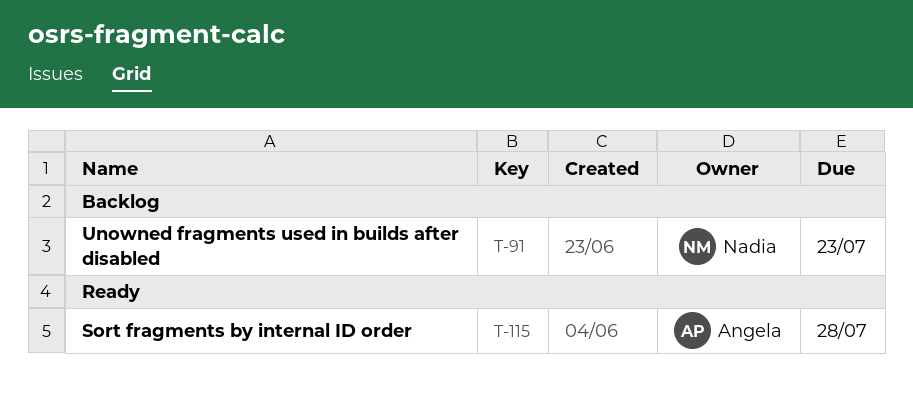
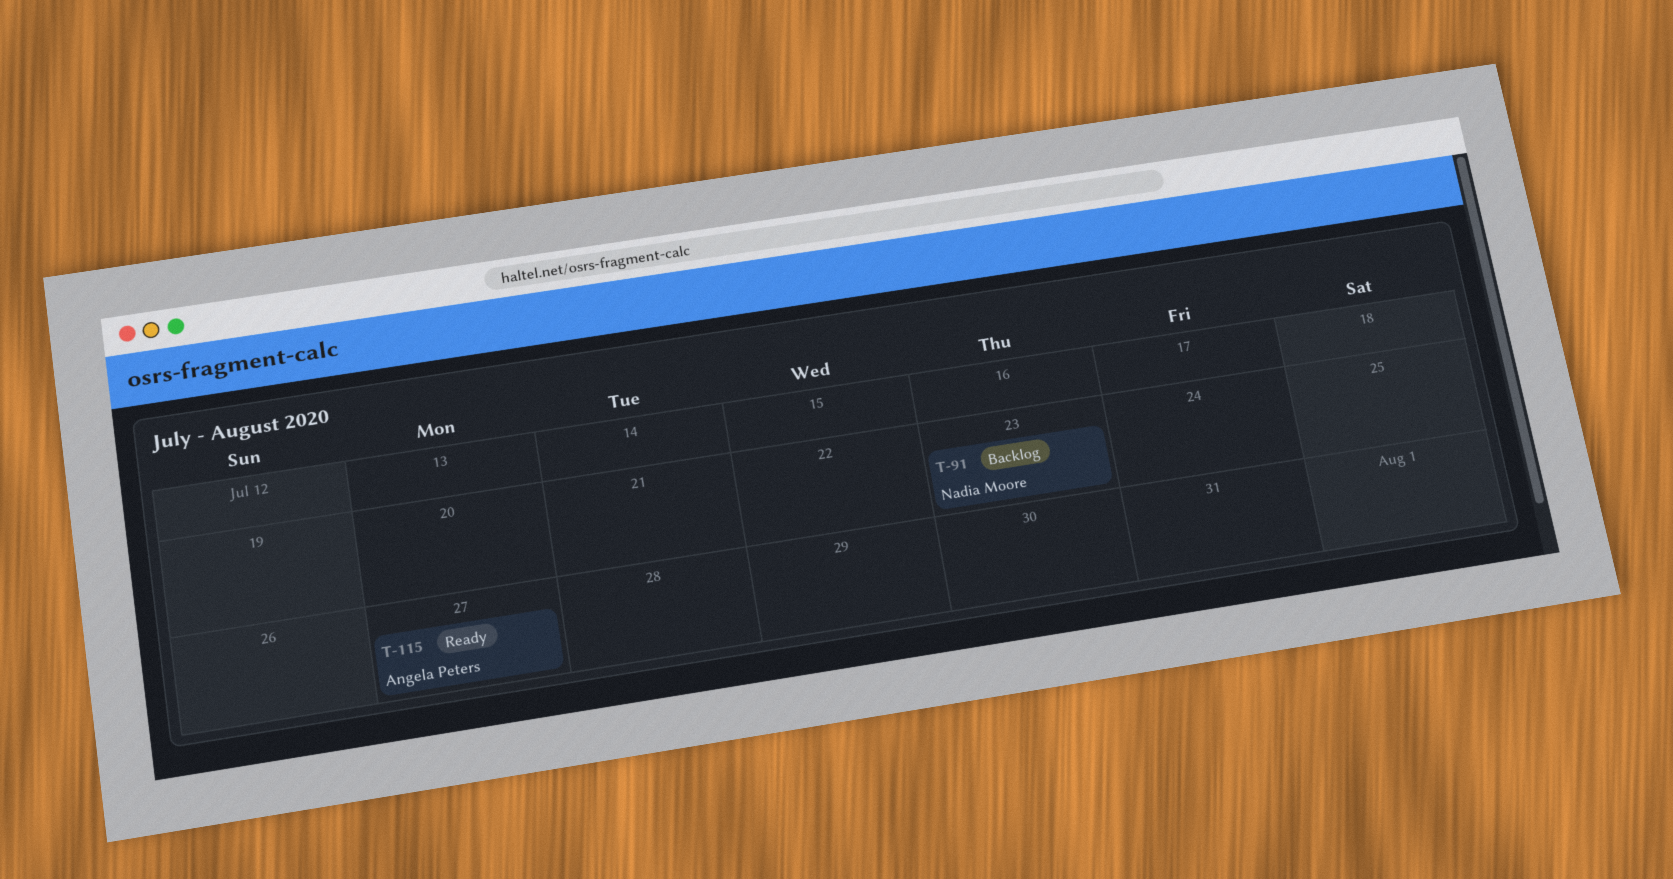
T-115, due: Jul 28 -> Jul 27

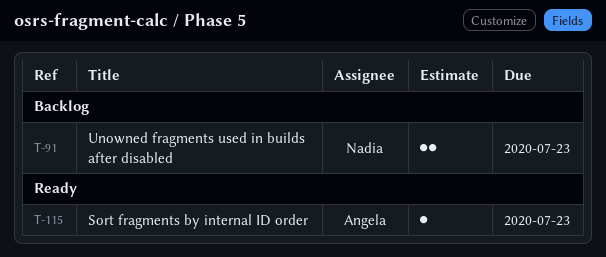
T-115, due: Jul 27 -> Jul 23

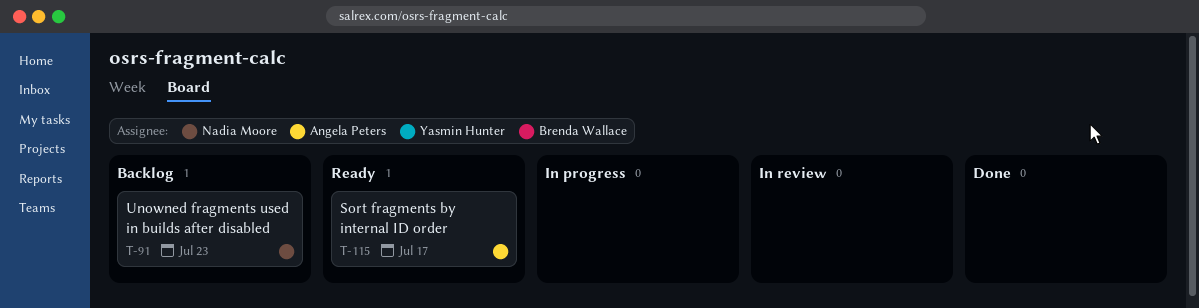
T-115, due: Jul 23 -> Jul 17

